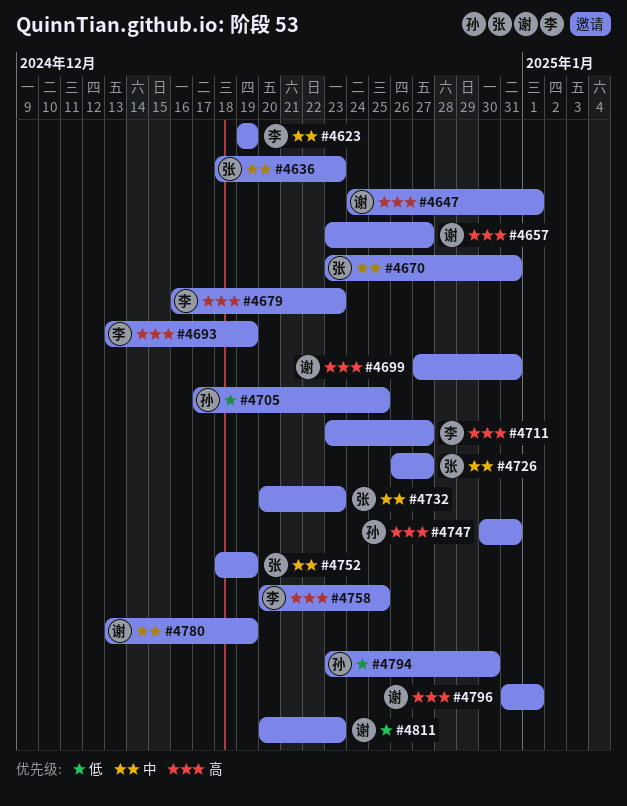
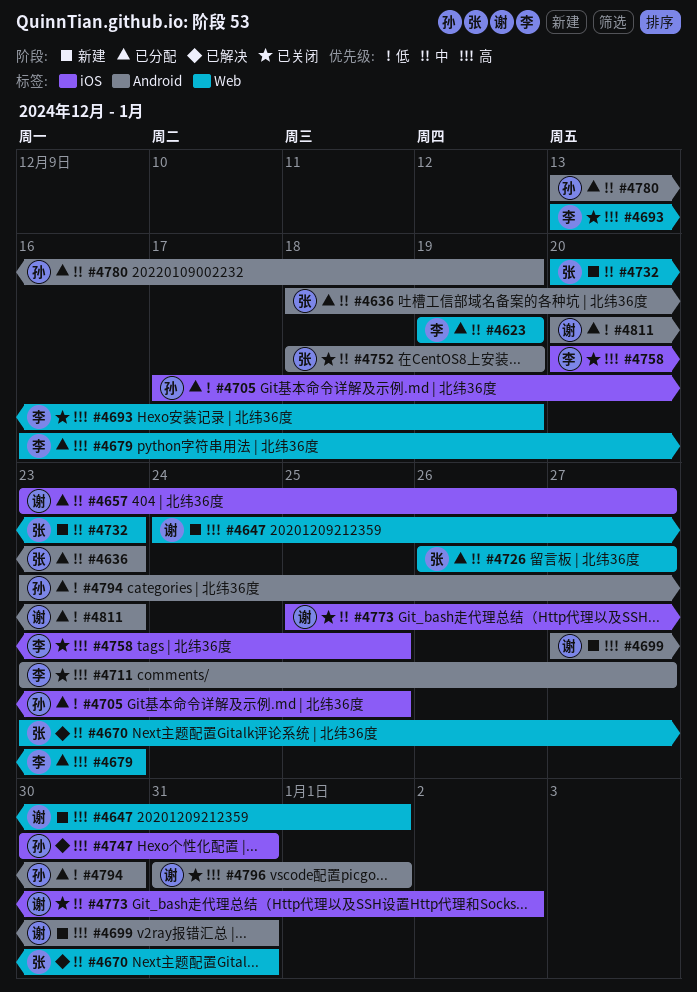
#4657, priority: 高 -> 中
#4773: none -> present
#4780, owner: 谢 -> 孙

